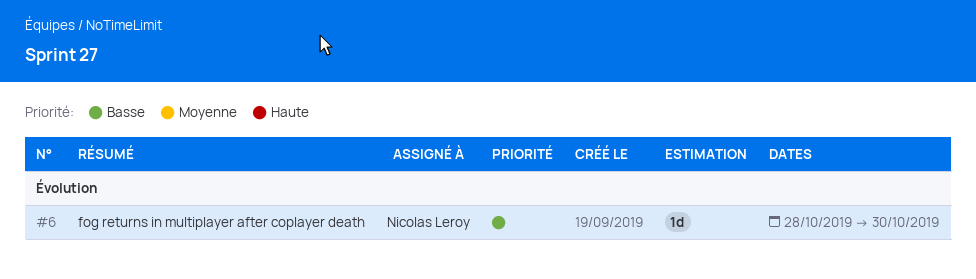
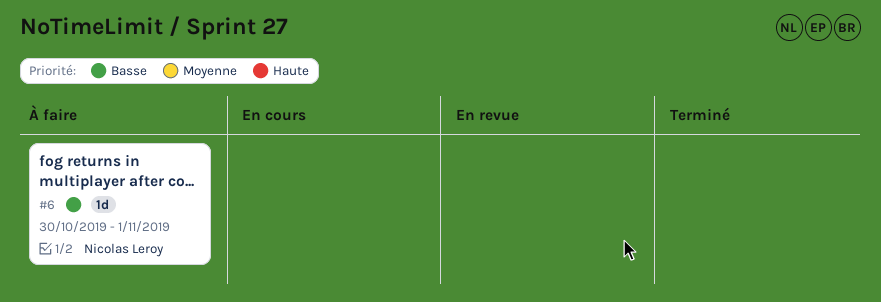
#6, start: Oct 28 -> Oct 30
#6, due: Oct 30 -> Nov 1

